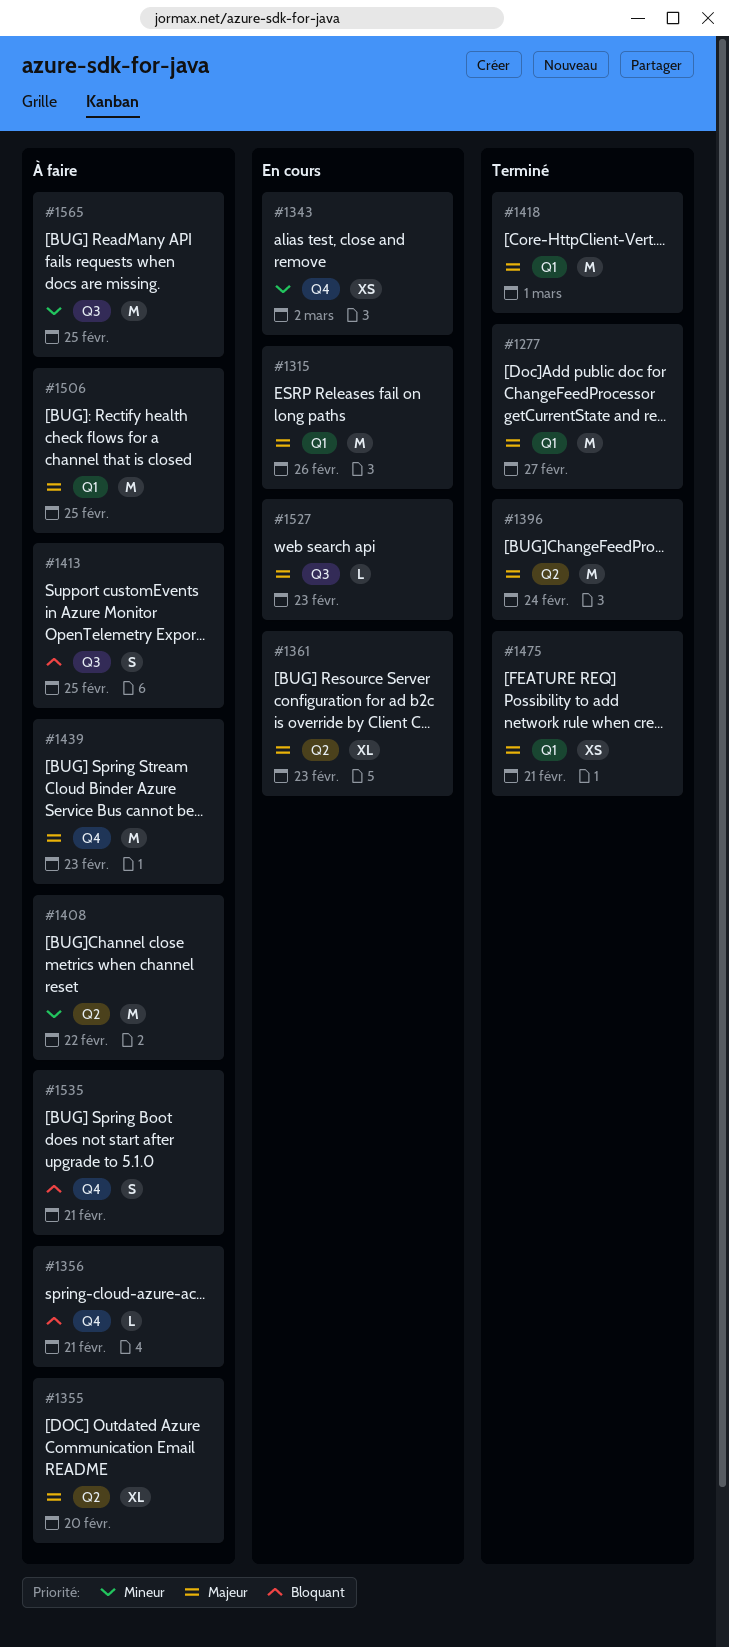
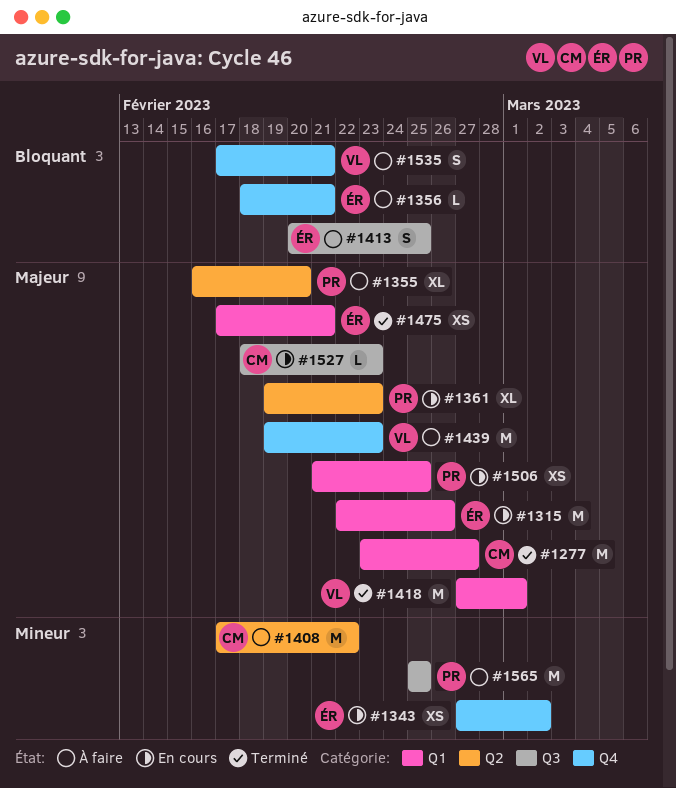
#1396: present -> none
#1506, status: À faire -> En cours
#1506, estimate: M -> XS

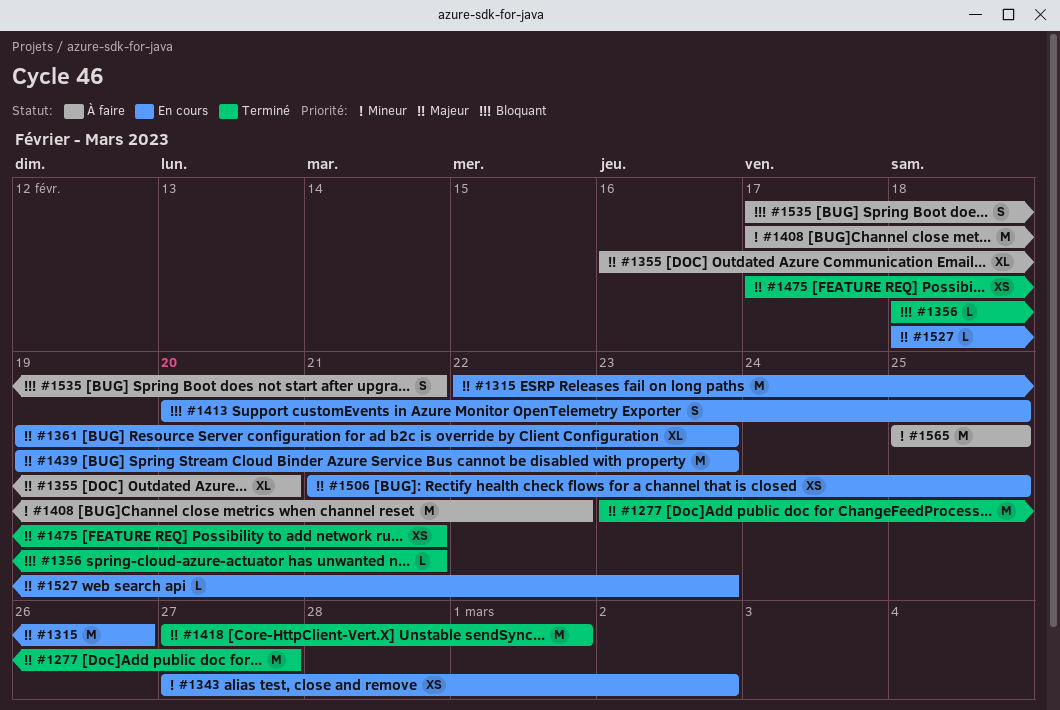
#1356, status: À faire -> Terminé
#1413, status: À faire -> En cours
#1439, status: À faire -> En cours

